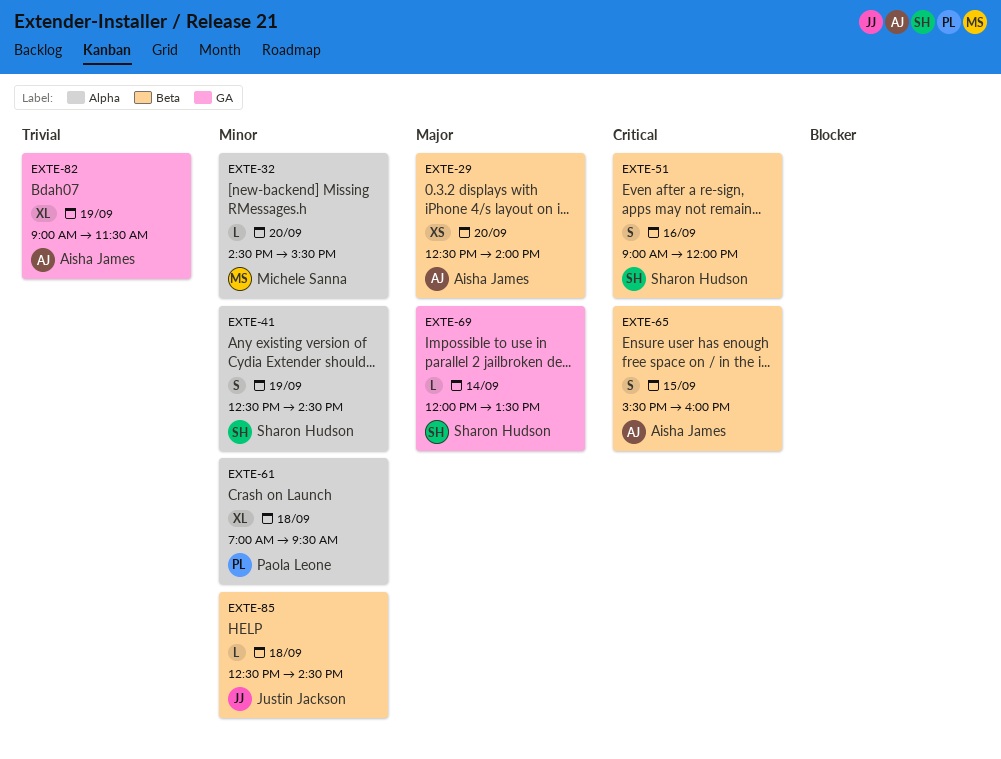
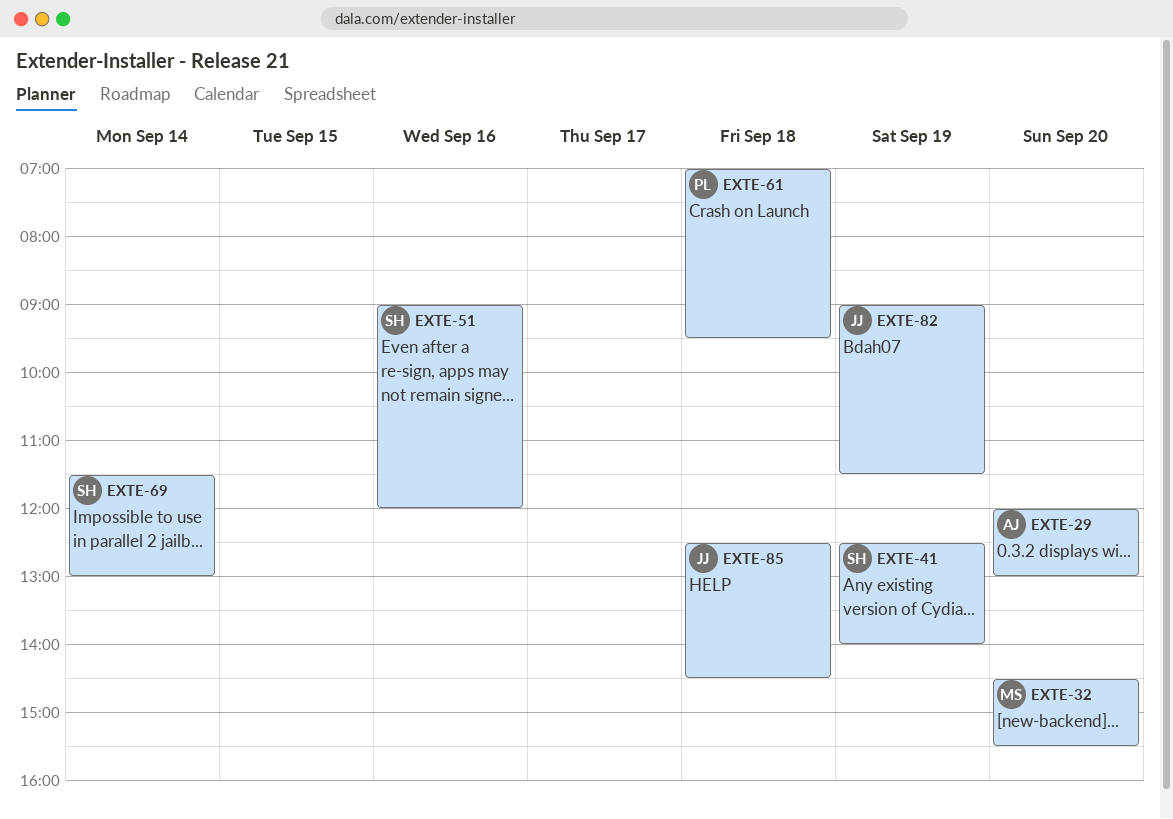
EXTE-29, begins: 12:30 -> 12:00
EXTE-29, ends: 14:00 -> 13:00
EXTE-41, ends: 14:30 -> 14:00
EXTE-65: present -> none
EXTE-69, begins: 12:00 -> 11:30
EXTE-69, ends: 13:30 -> 13:00
EXTE-82, owner: Aisha James -> Justin Jackson

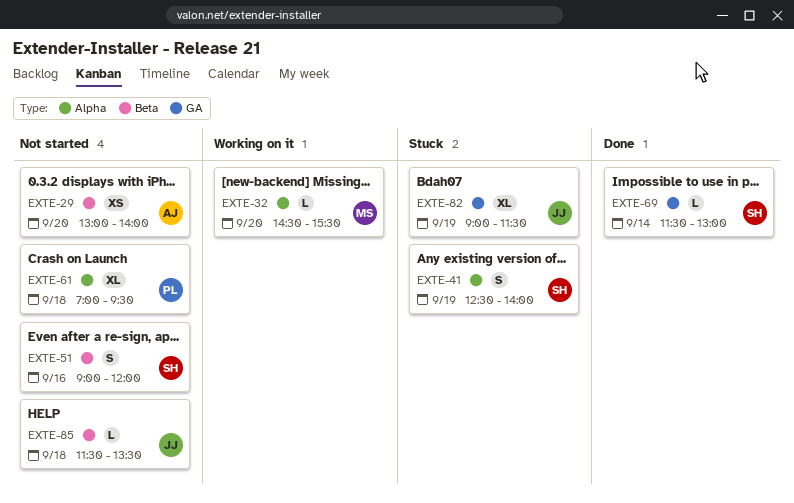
EXTE-29, begins: 12:00 -> 13:00
EXTE-29, ends: 13:00 -> 14:00
EXTE-85, begins: 12:30 -> 11:30
EXTE-85, ends: 14:30 -> 13:30

